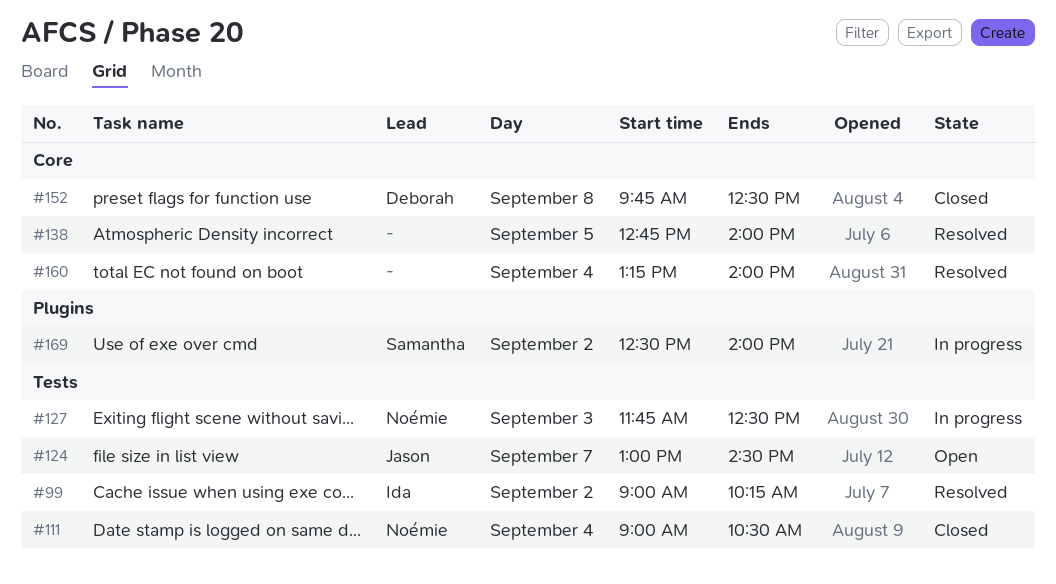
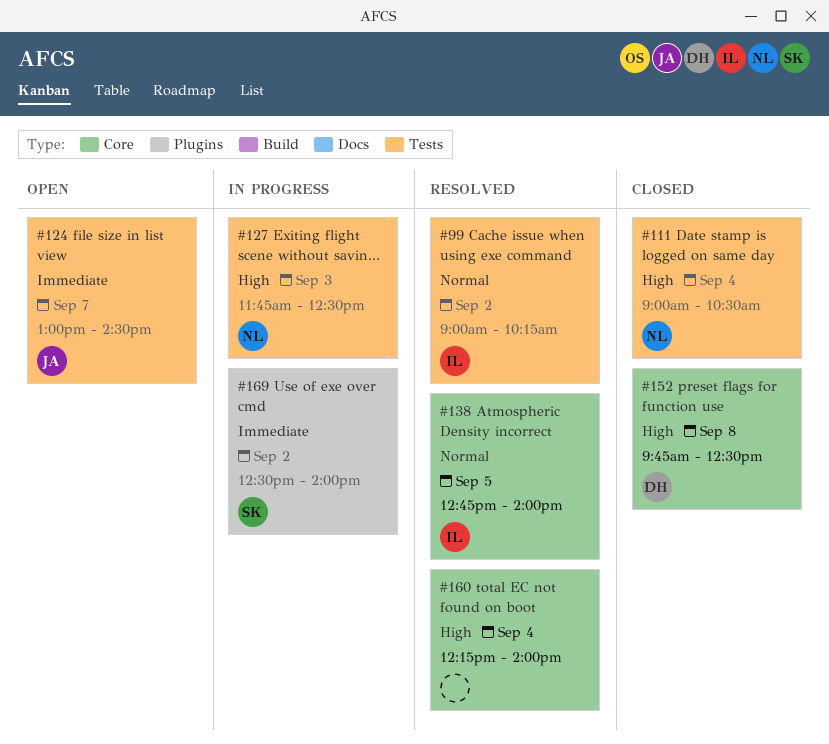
#138, owner: none -> Ida
#160, begins: 13:15 -> 12:15

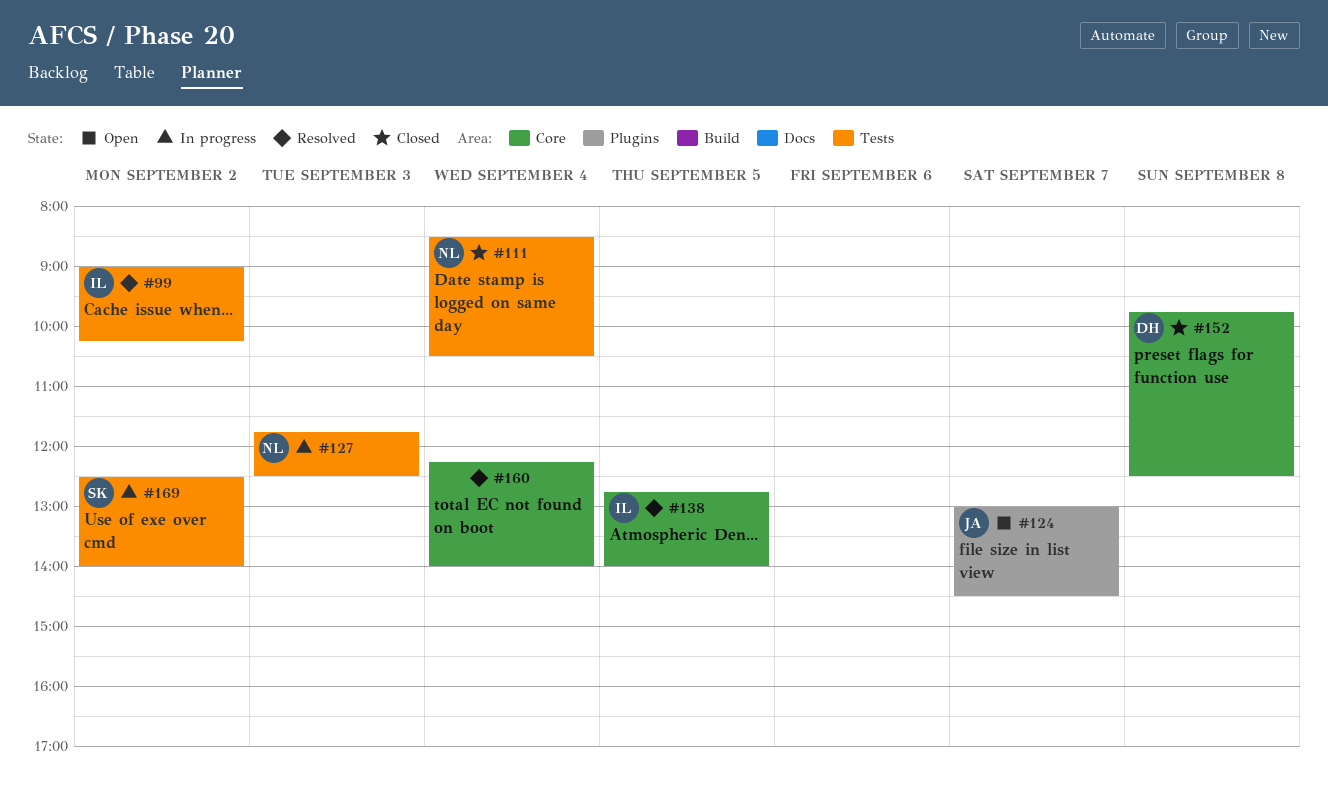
#111, begins: 09:00 -> 08:30
#124, label: Tests -> Plugins
#169, label: Plugins -> Tests

